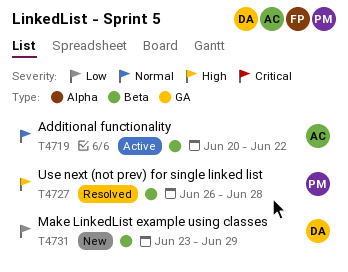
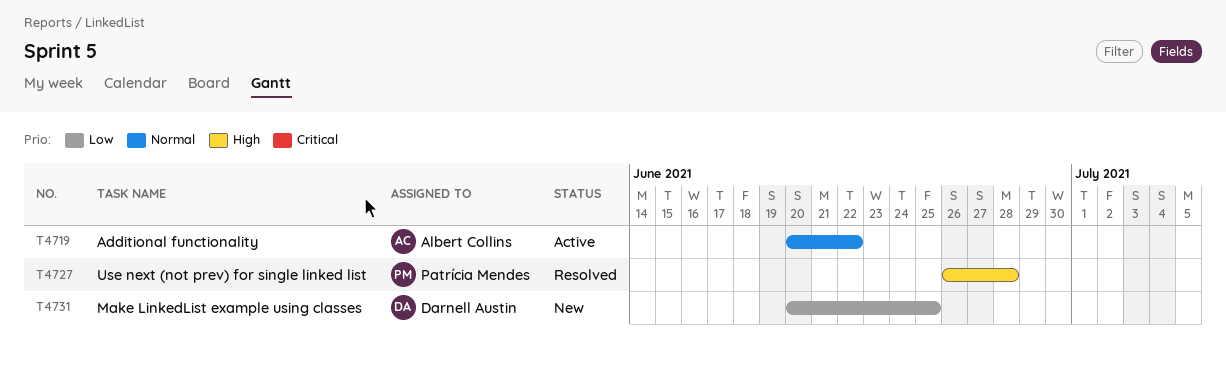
T4731, start: Jun 23 -> Jun 20
T4731, due: Jun 29 -> Jun 25

